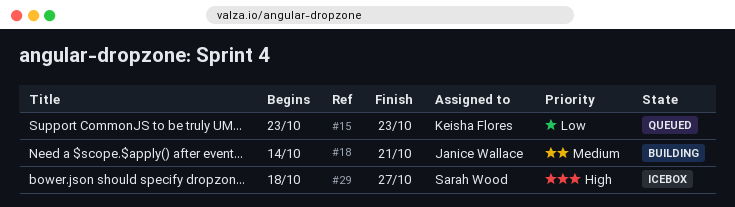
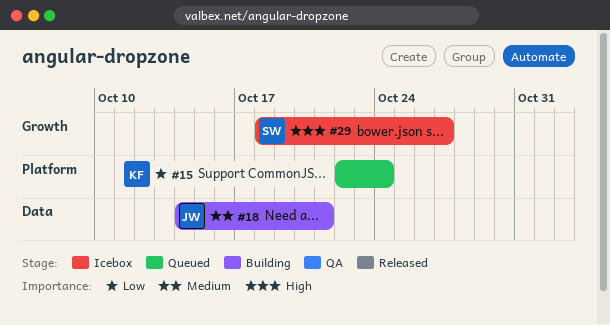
#15, start: Oct 23 -> Oct 22
#15, due: Oct 23 -> Oct 24

